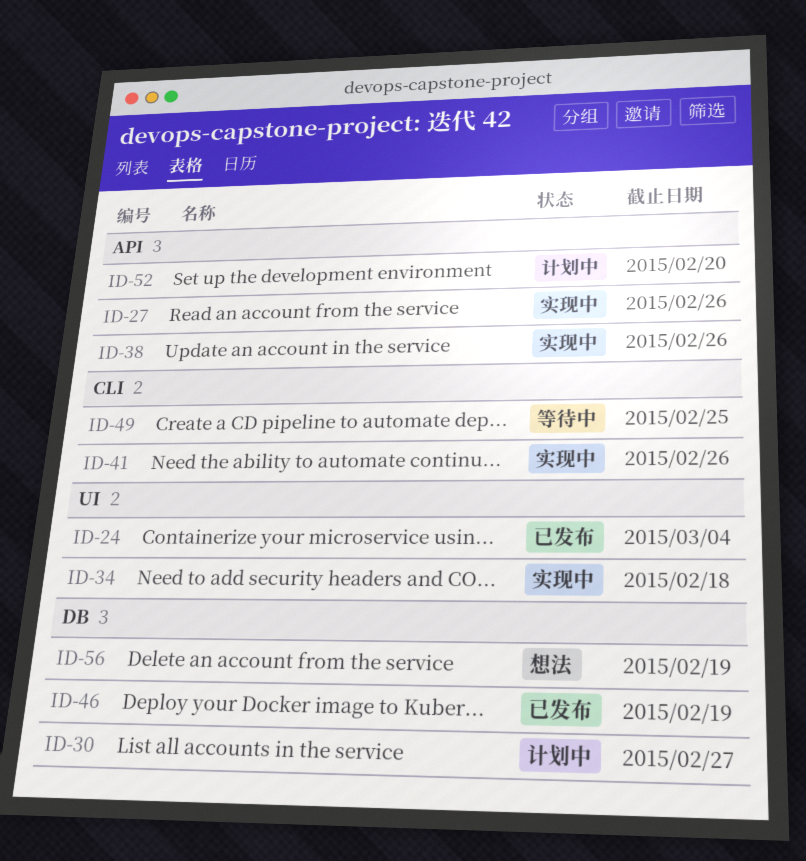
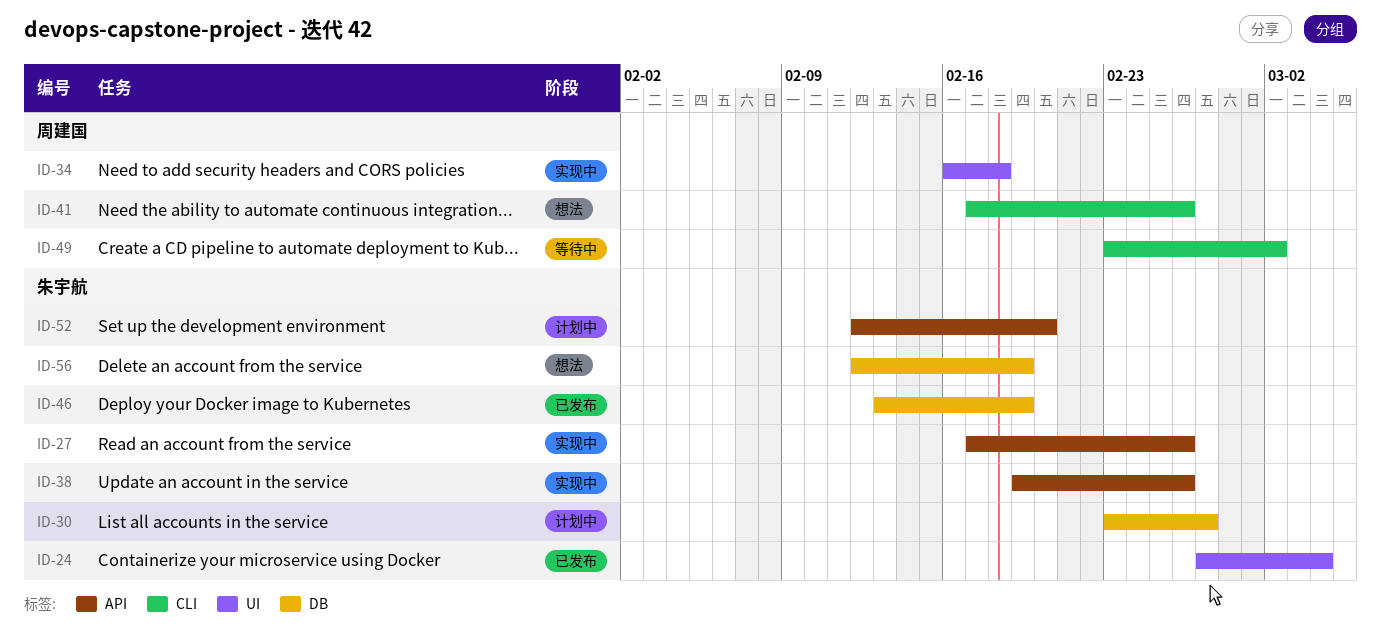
ID-41, status: 实现中 -> 想法
ID-49, due: Feb 25 -> Mar 2

